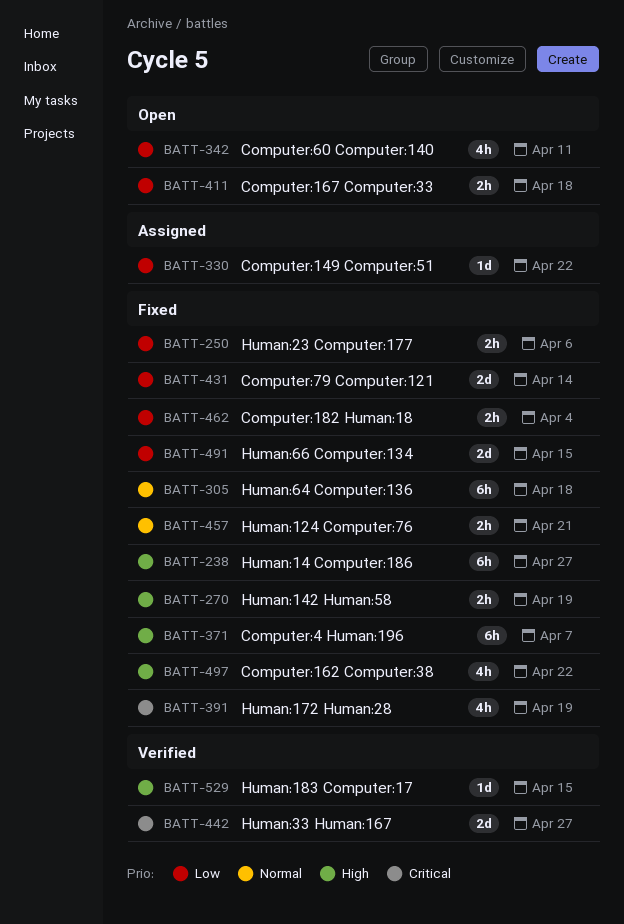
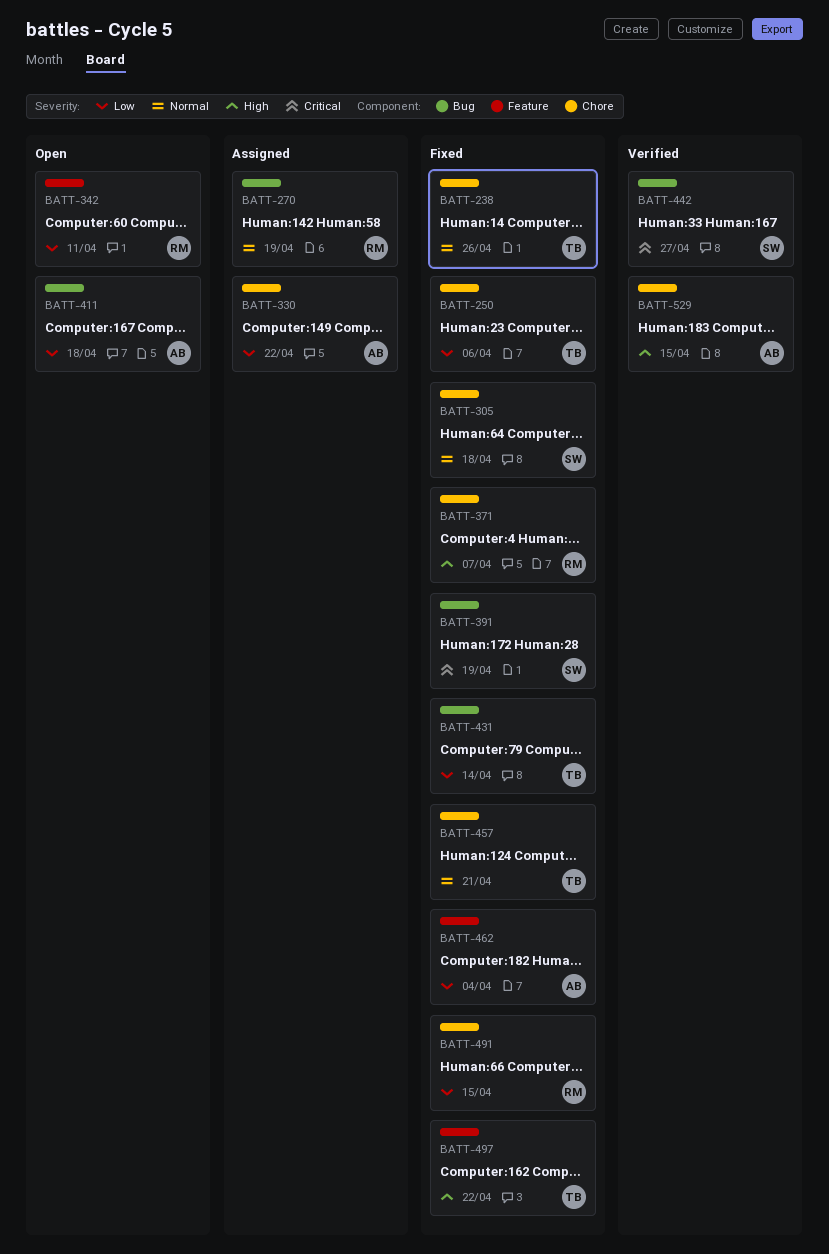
BATT-238, priority: High -> Normal
BATT-238, due: Apr 27 -> Apr 26
BATT-270, status: Fixed -> Assigned
BATT-270, priority: High -> Normal

